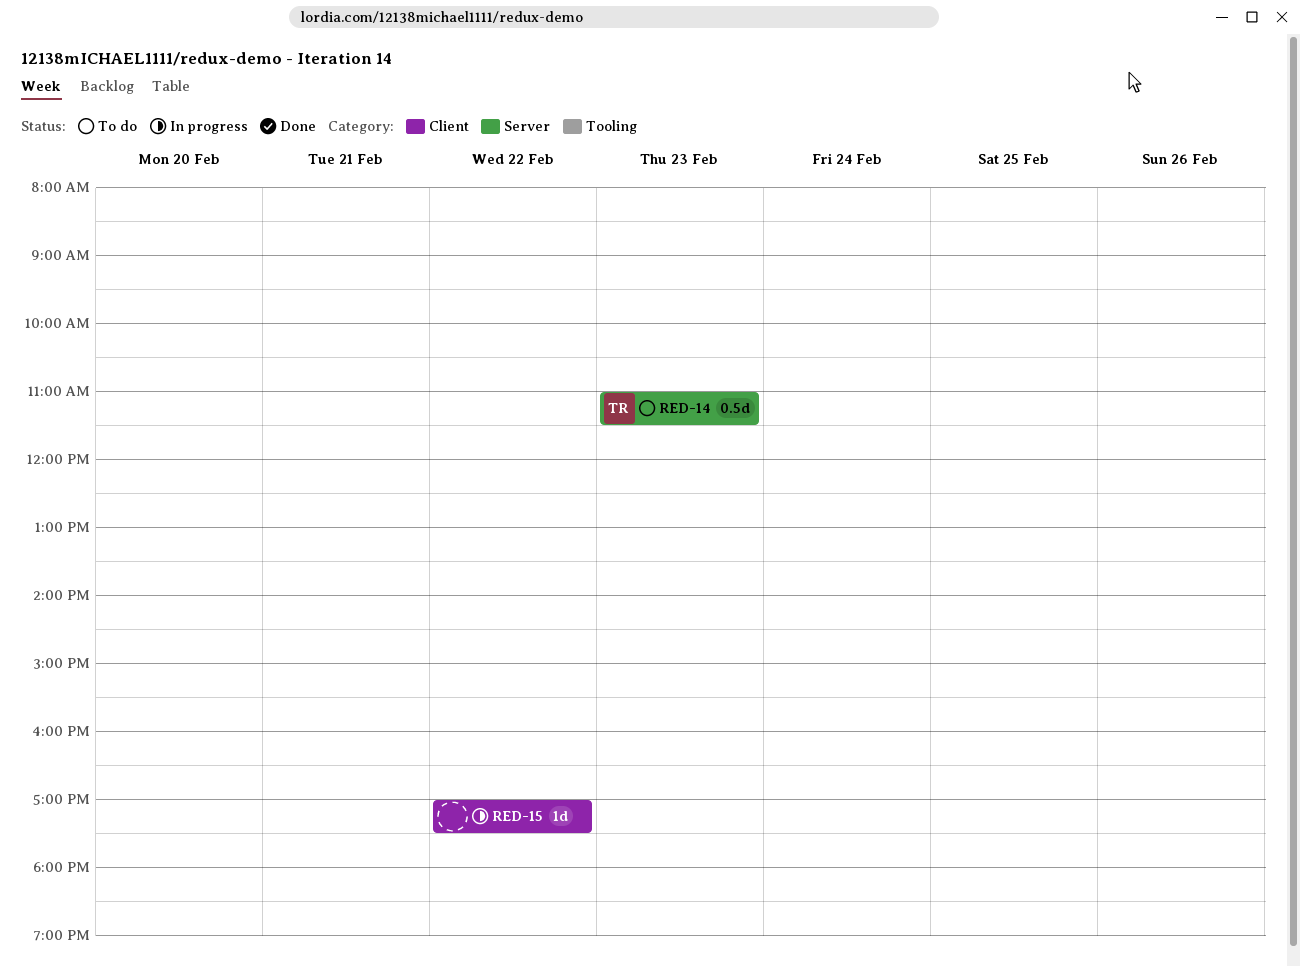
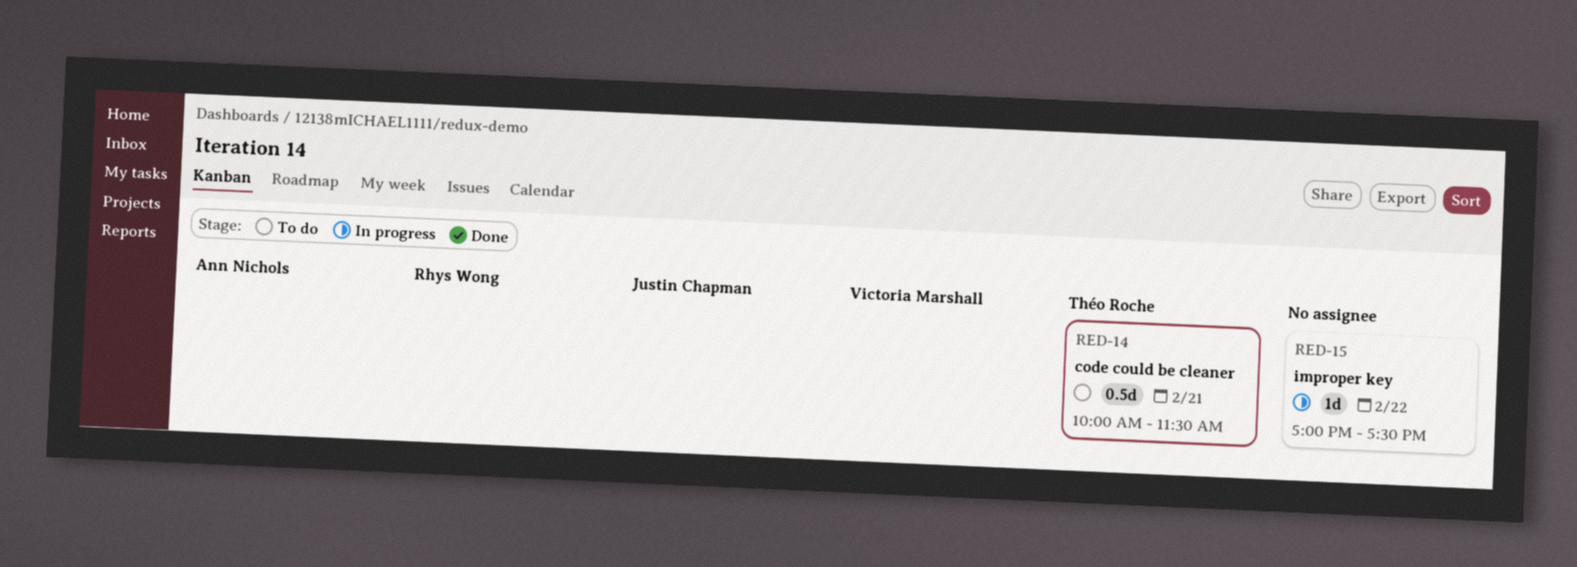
RED-14, day: Feb 23 -> Feb 21
RED-14, begins: 11:00 -> 10:00

